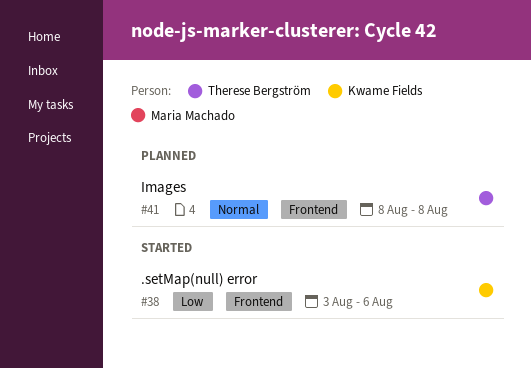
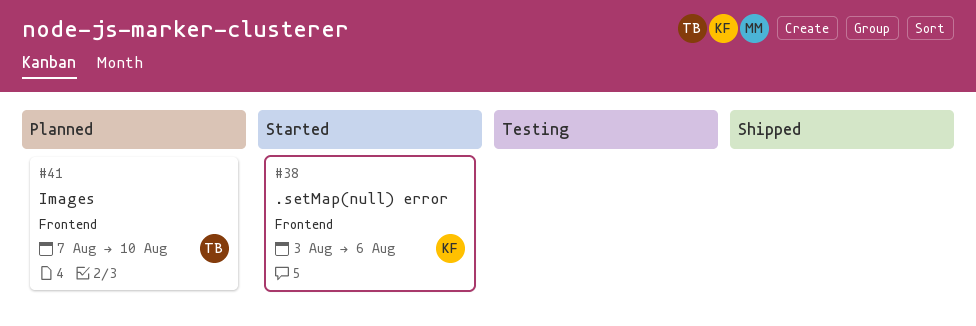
#41, start: Aug 8 -> Aug 7
#41, due: Aug 8 -> Aug 10

